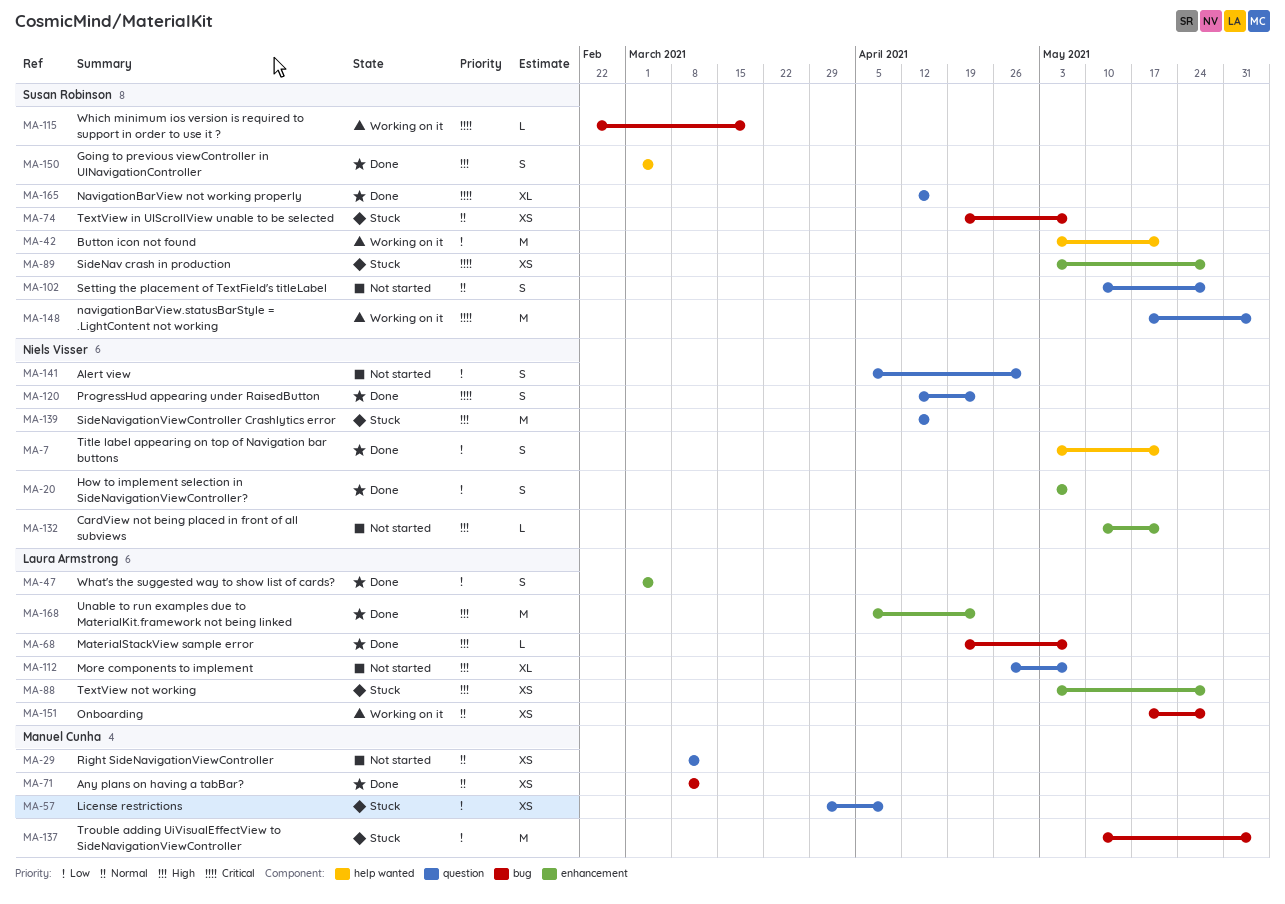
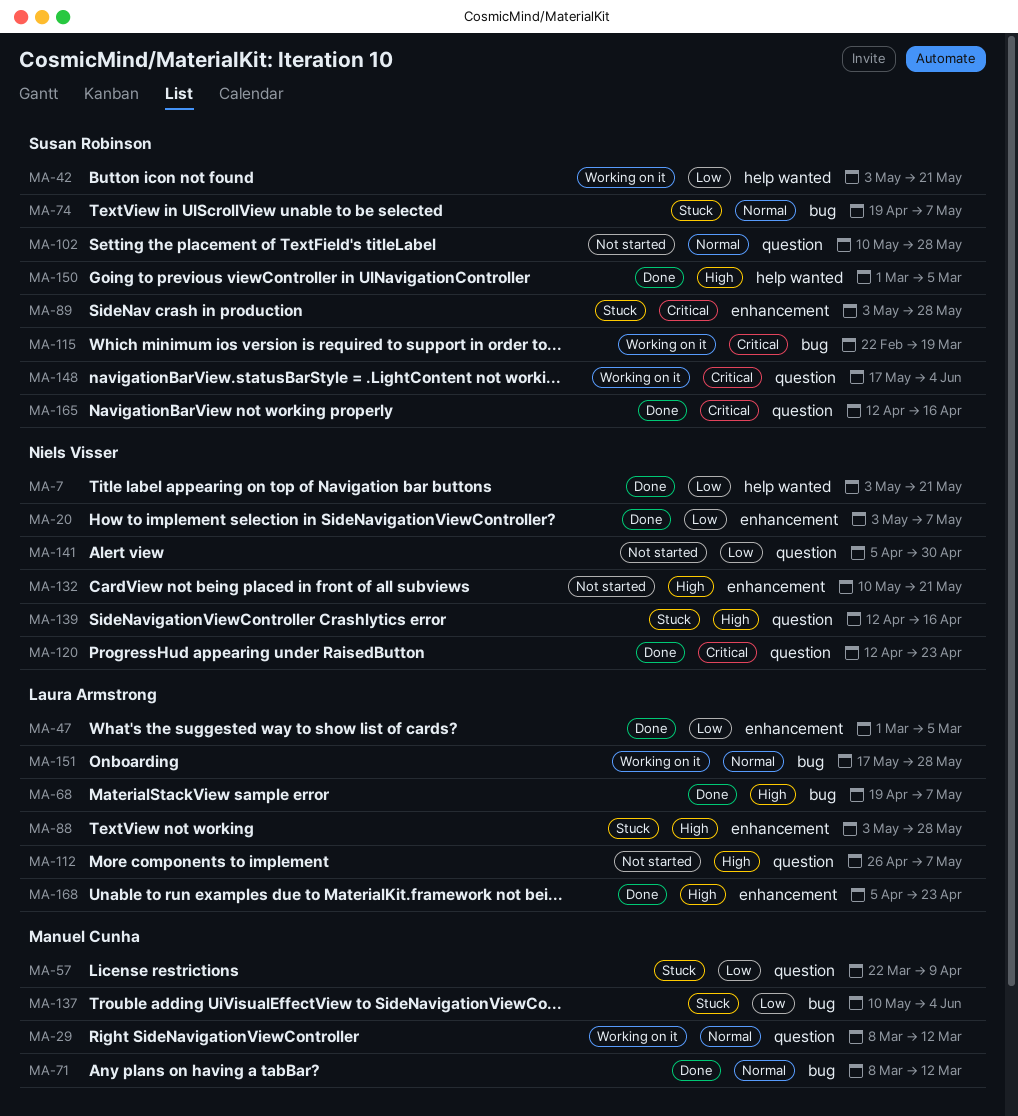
MA-29, status: Not started -> Working on it
MA-57, start: Mar 29 -> Mar 22

